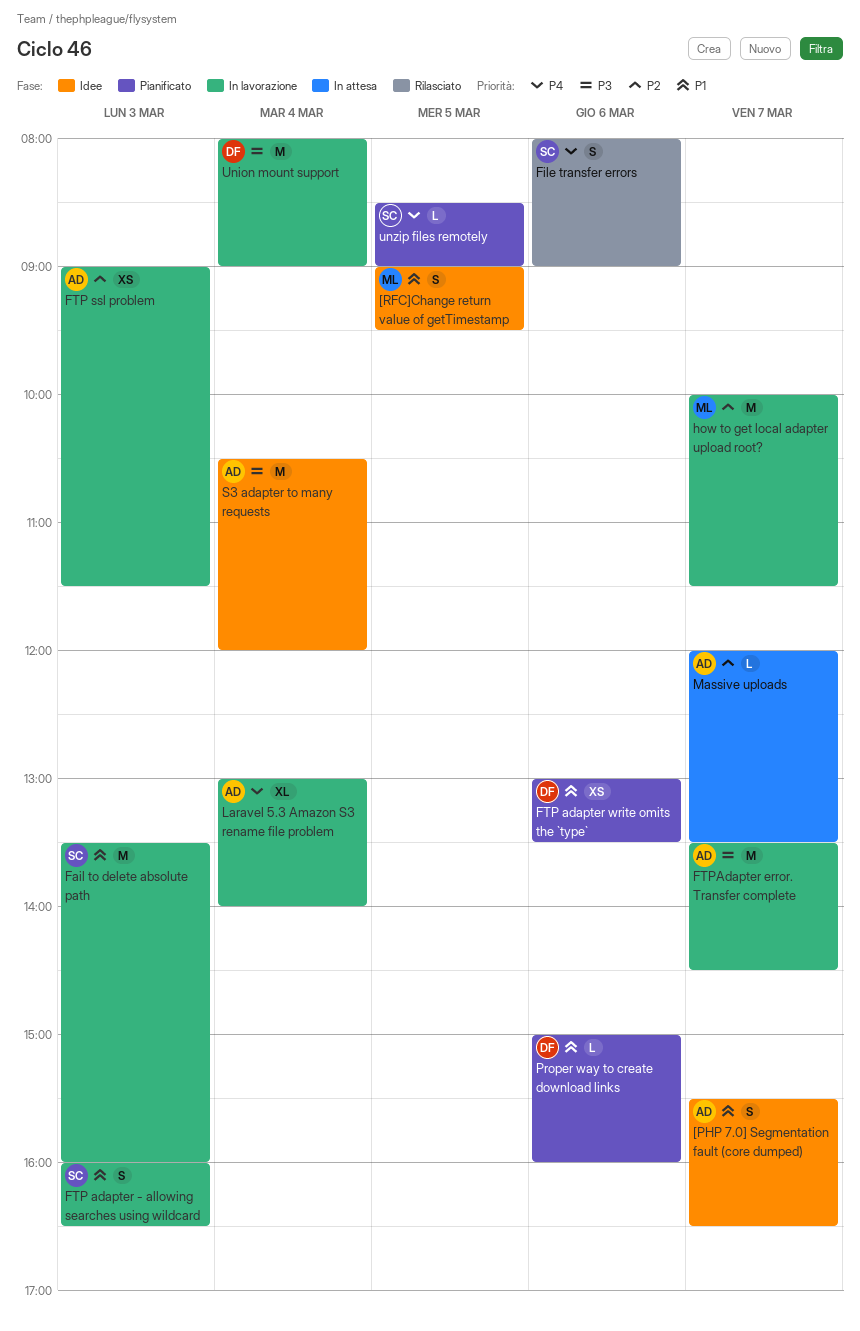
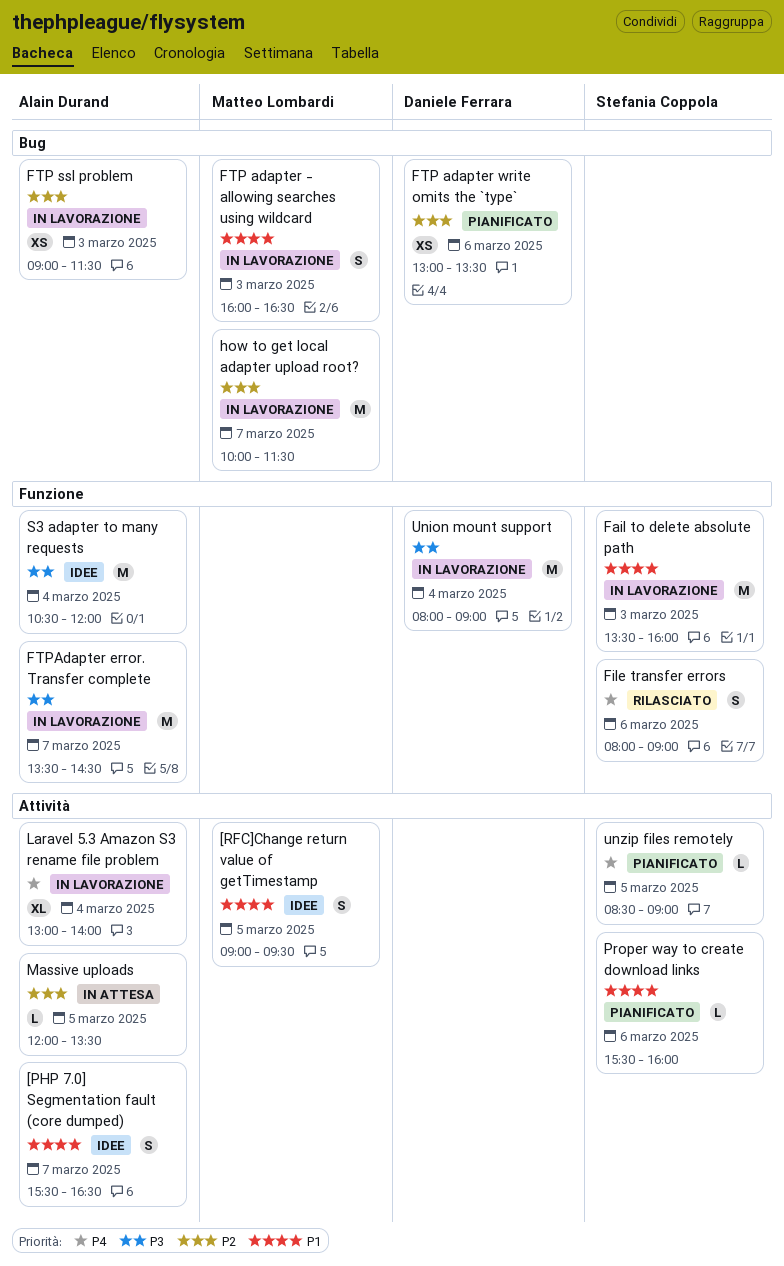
FTP adapter - allowing searches using wildcard, owner: Stefania Coppola -> Matteo Lombardi
FTP adapter write omits the `type`, priority: P1 -> P2
Massive uploads, day: Mar 7 -> Mar 5
Proper way to create download links, owner: Daniele Ferrara -> Stefania Coppola
Proper way to create download links, begins: 15:00 -> 15:30

